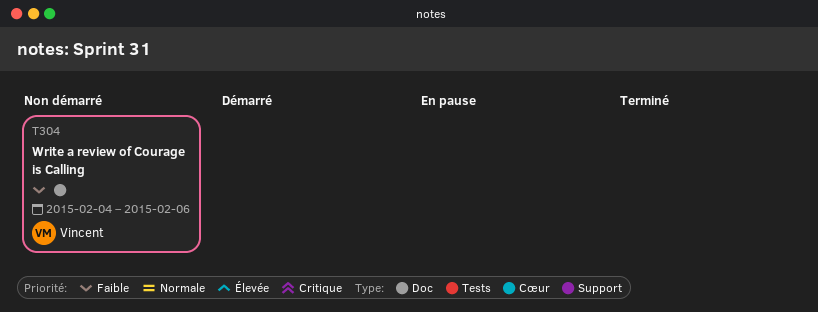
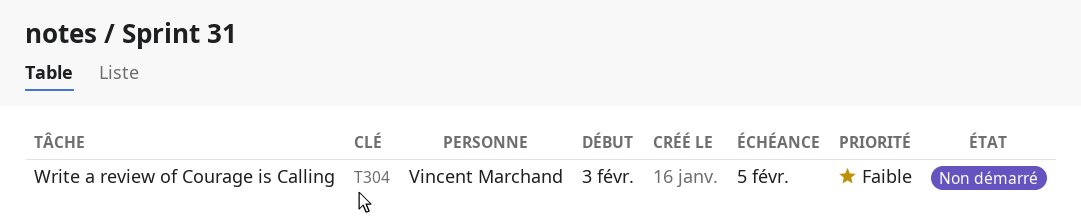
T304, start: Feb 4 -> Feb 3
T304, due: Feb 6 -> Feb 5

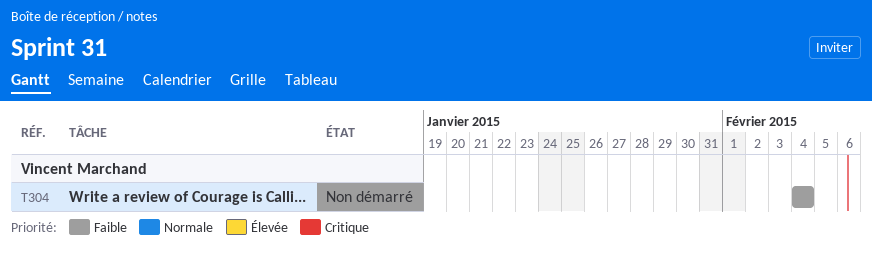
T304, start: Feb 3 -> Feb 4
T304, due: Feb 5 -> Feb 4

